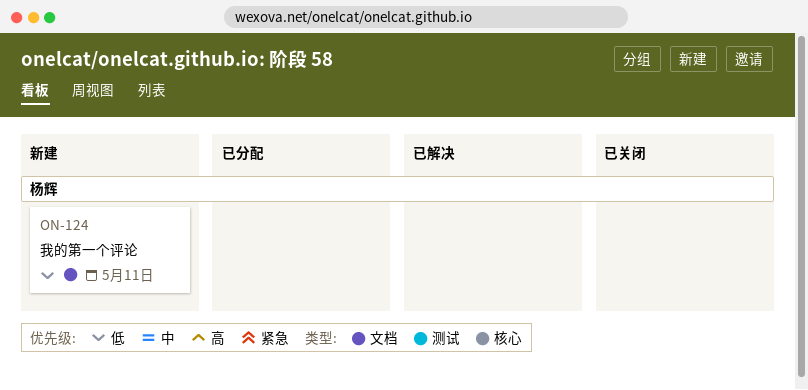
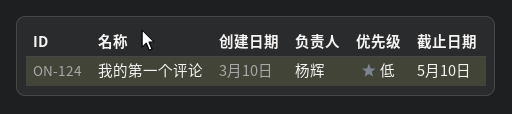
ON-124, due: May 11 -> May 10

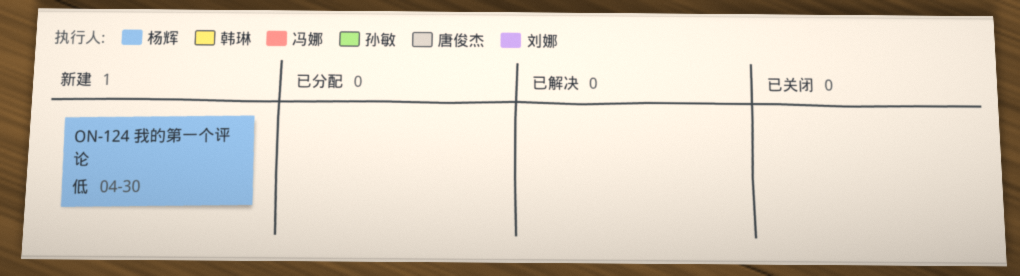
ON-124, due: May 10 -> Apr 30

